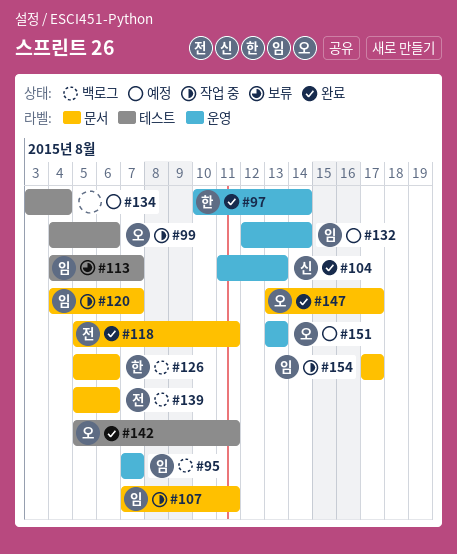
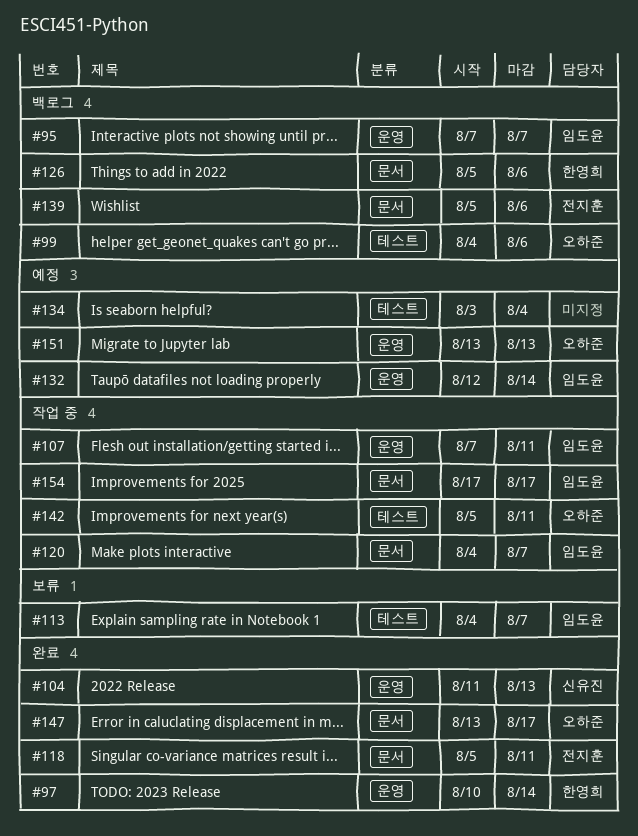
#99, status: 작업 중 -> 백로그
#107, label: 문서 -> 운영
#142, status: 완료 -> 작업 중

